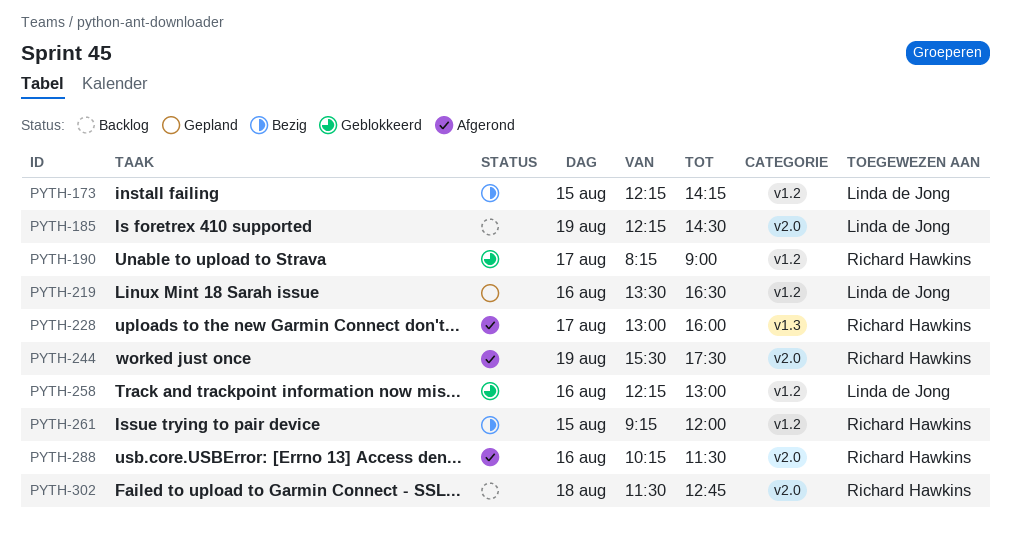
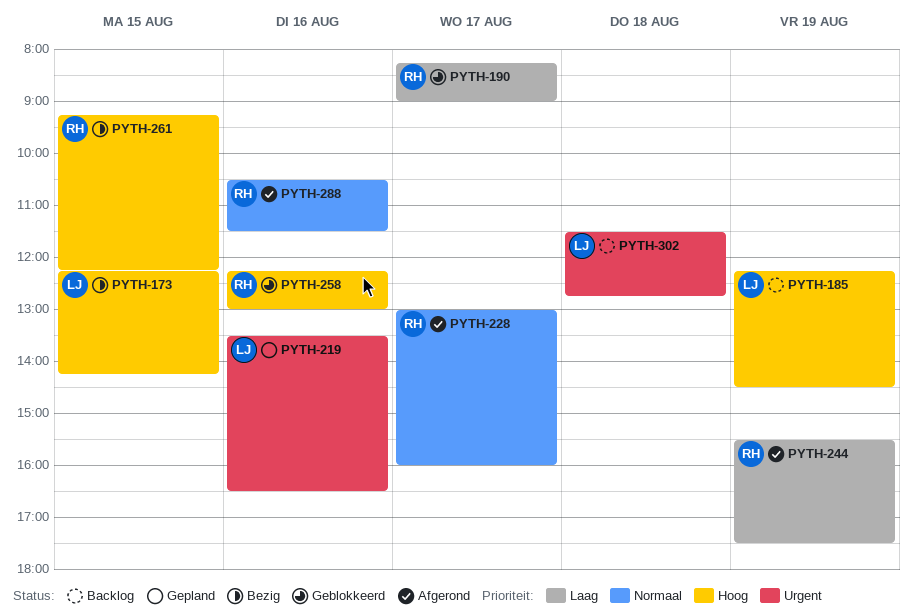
PYTH-258, owner: Linda de Jong -> Richard Hawkins
PYTH-261, ends: 12:00 -> 12:15
PYTH-288, begins: 10:15 -> 10:30
PYTH-302, owner: Richard Hawkins -> Linda de Jong

